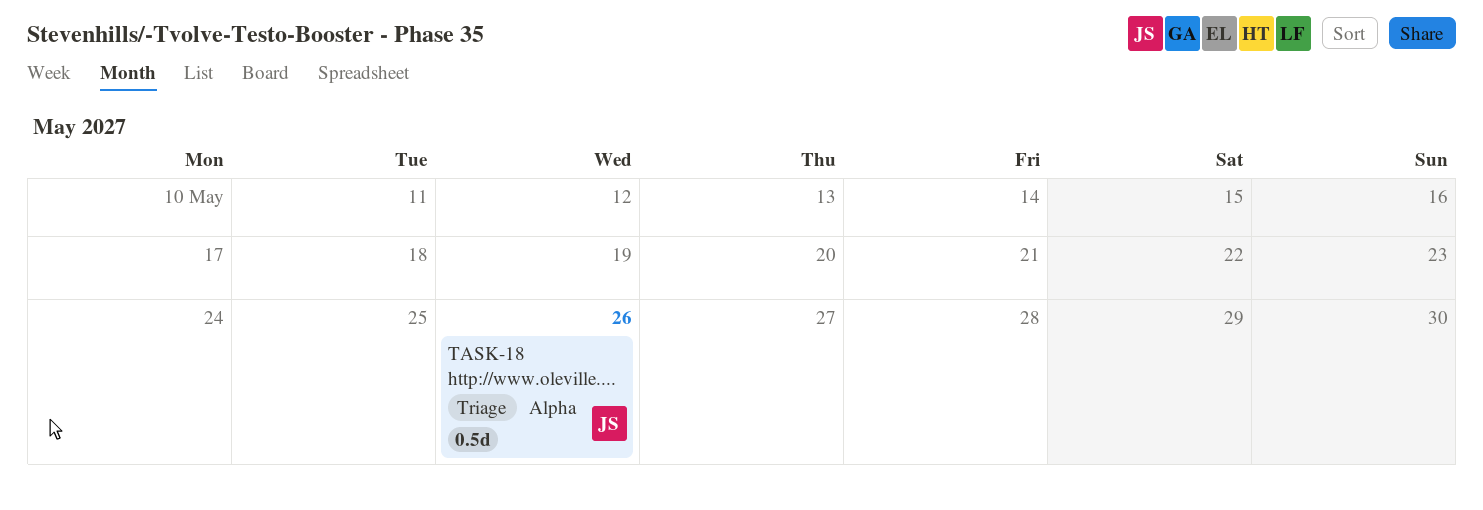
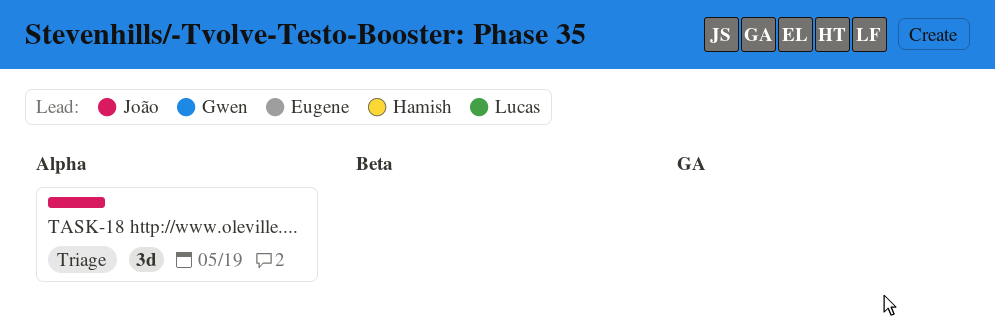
TASK-18, estimate: 0.5d -> 3d
TASK-18, due: May 26 -> May 19

